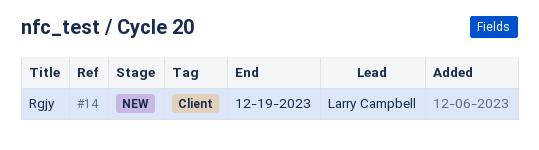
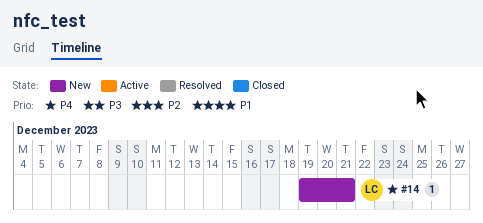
#14, due: Dec 19 -> Dec 21

